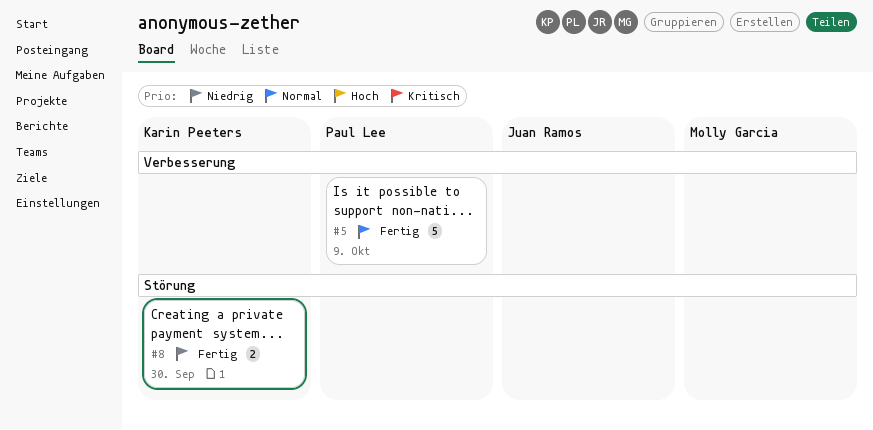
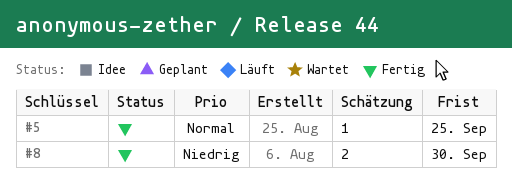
#5, estimate: 5 -> 1
#5, due: Oct 9 -> Sep 25

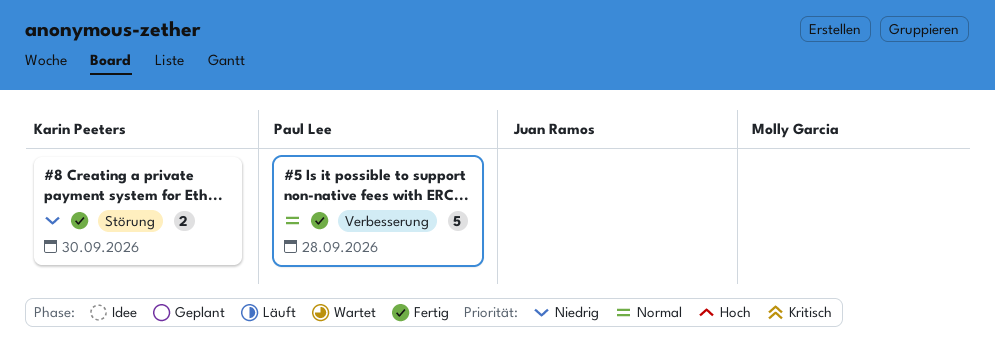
#5, estimate: 1 -> 5
#5, due: Sep 25 -> Sep 28

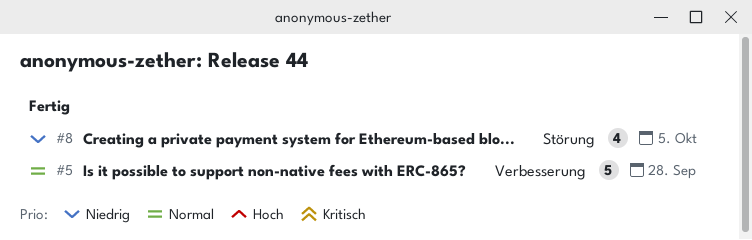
#8, estimate: 2 -> 4
#8, due: Sep 30 -> Oct 5

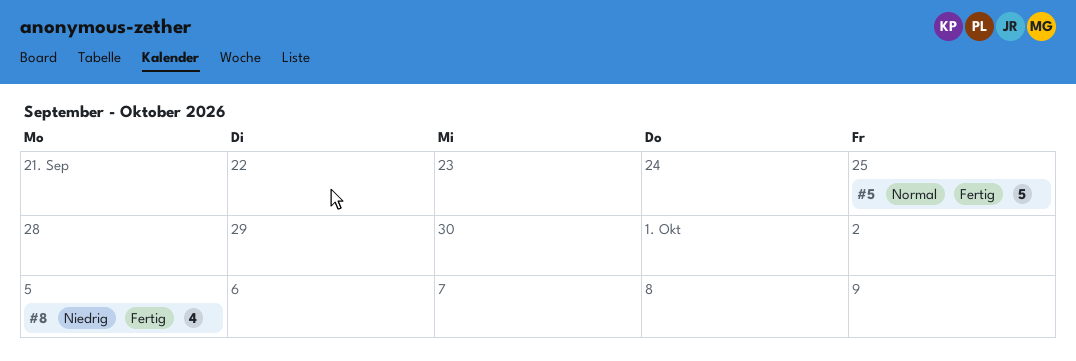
#5, due: Sep 28 -> Sep 25

